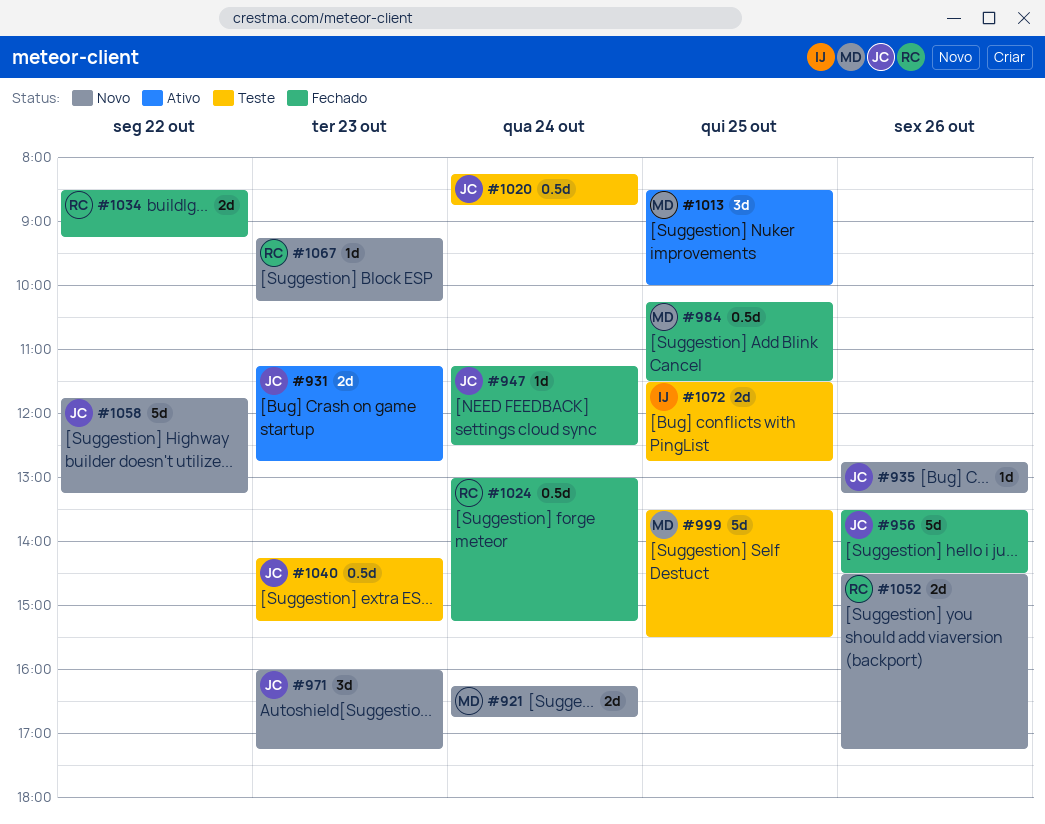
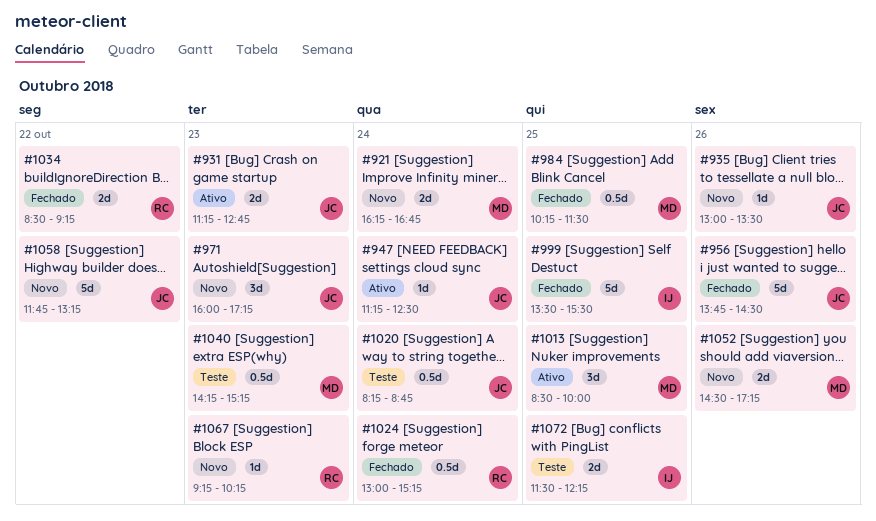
#935, begins: 12:45 -> 13:00
#935, ends: 13:15 -> 13:30
#947, status: Fechado -> Ativo
#956, begins: 13:30 -> 13:45
#999, status: Teste -> Fechado
#999, owner: MD -> IJ
#1040, owner: JC -> MD
#1052, owner: RC -> MD
#1072, ends: 12:45 -> 12:15

